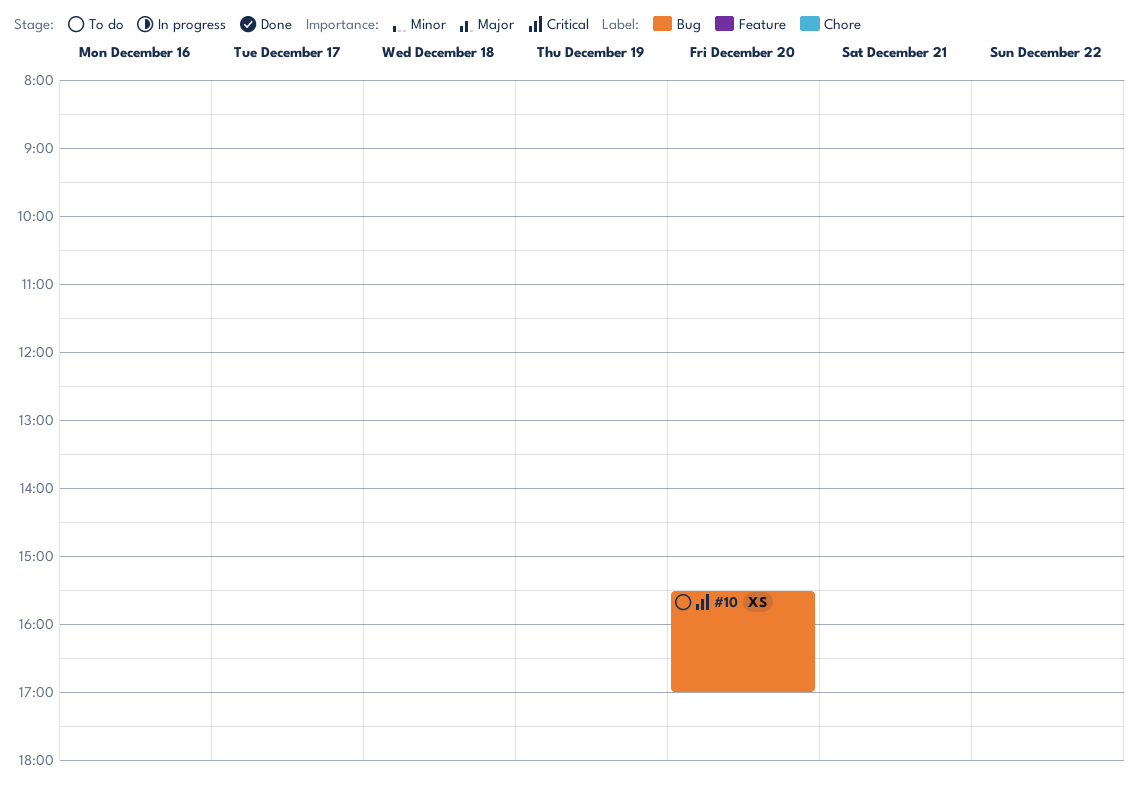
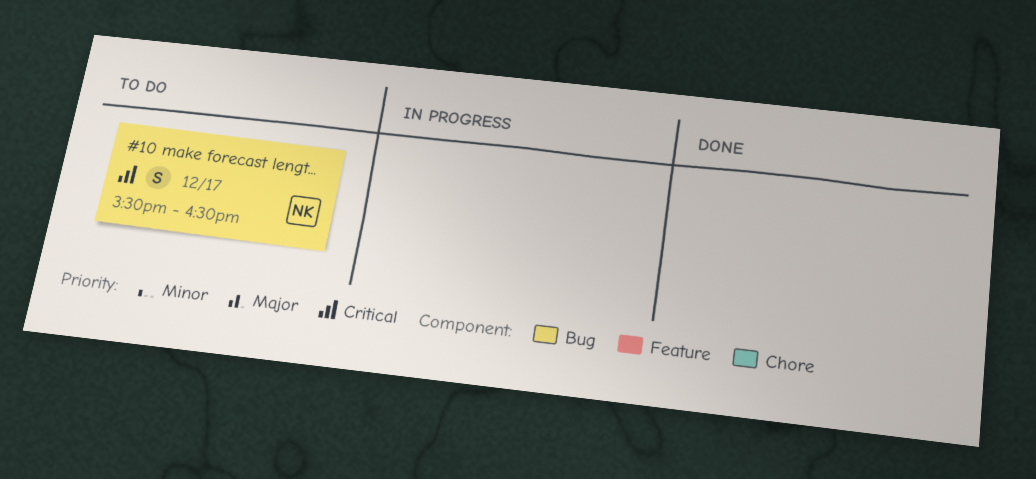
#10, estimate: XS -> S
#10, day: Dec 20 -> Dec 17
#10, ends: 17:00 -> 16:30

